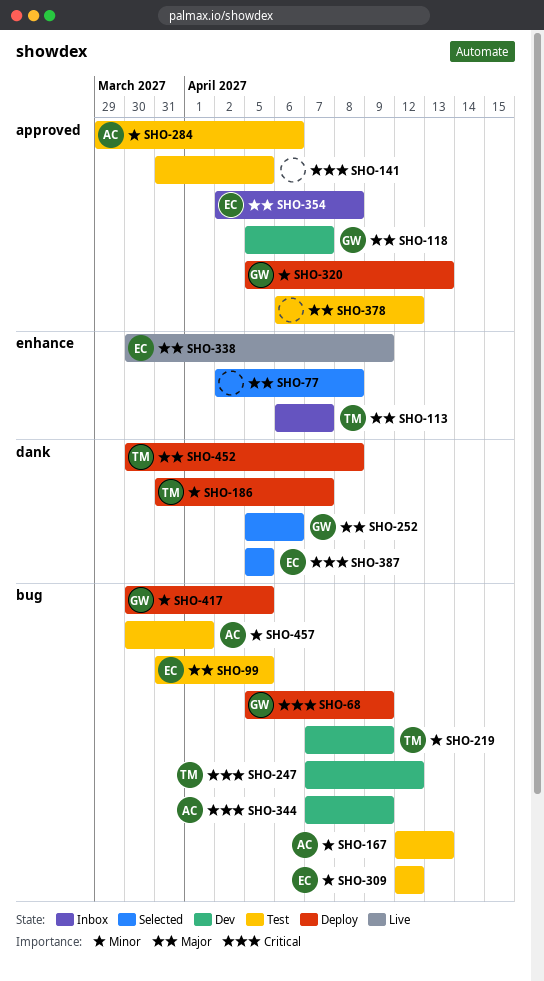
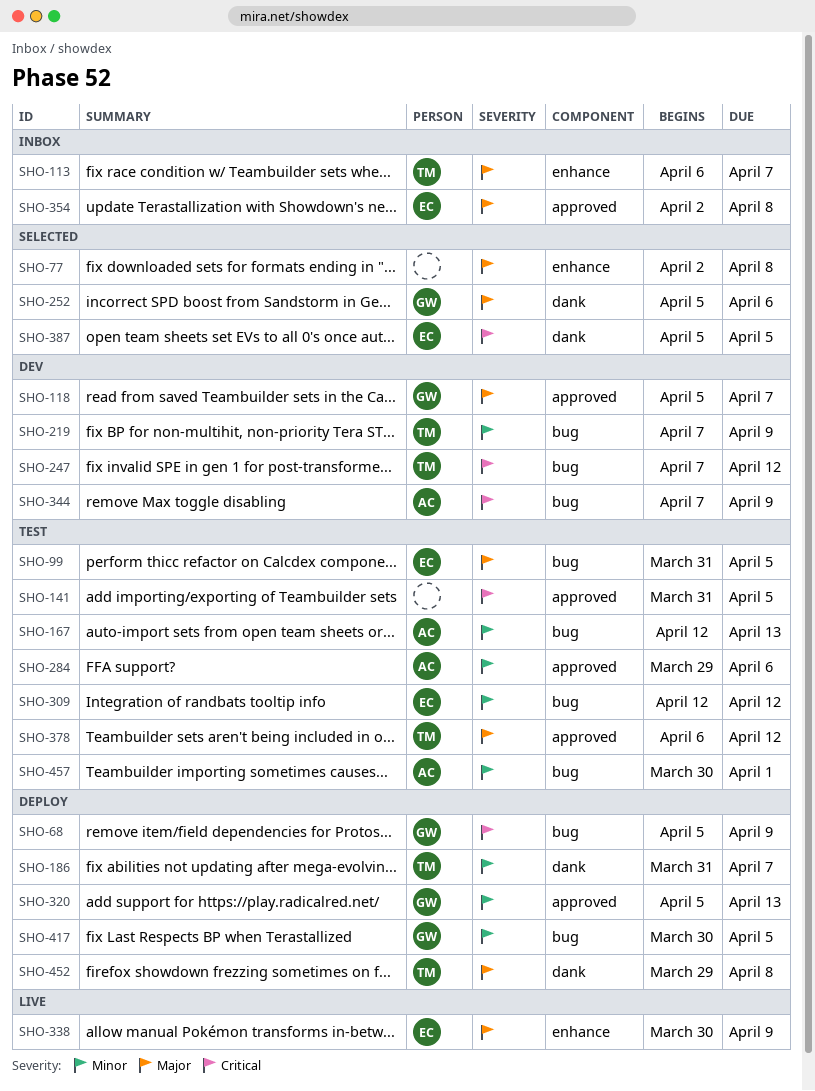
SHO-378, owner: none -> TM
SHO-452, start: Mar 30 -> Mar 29

